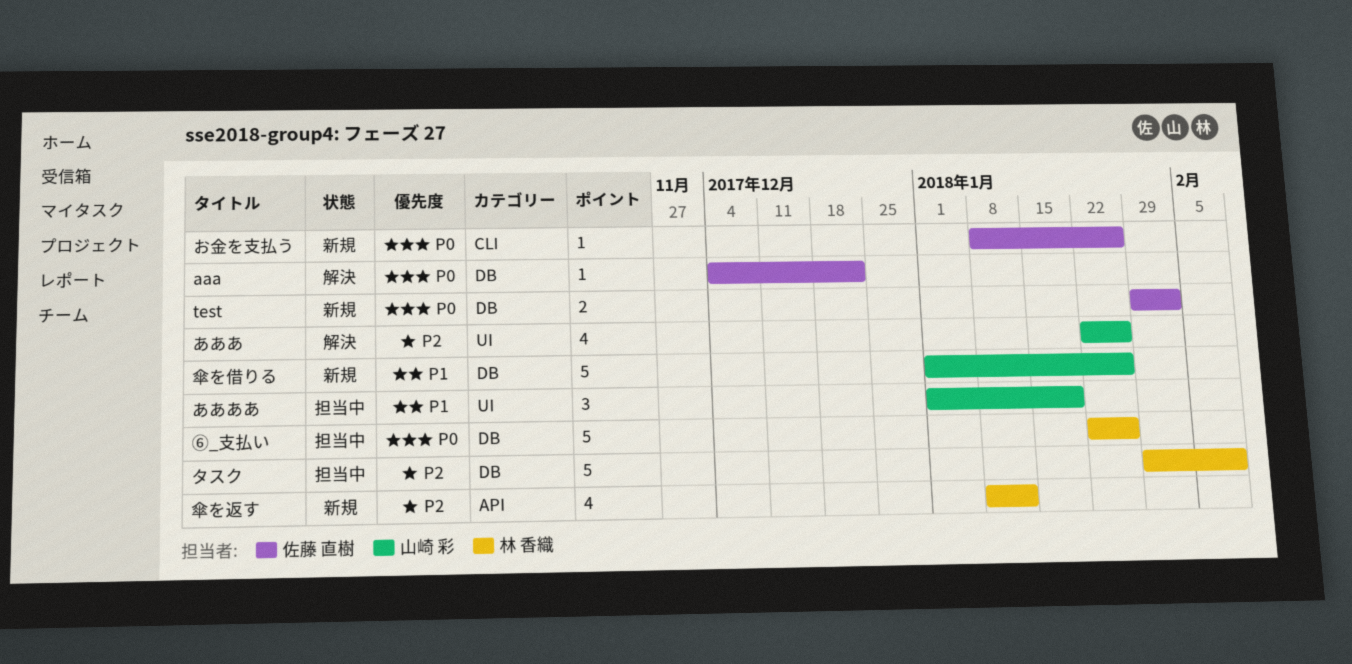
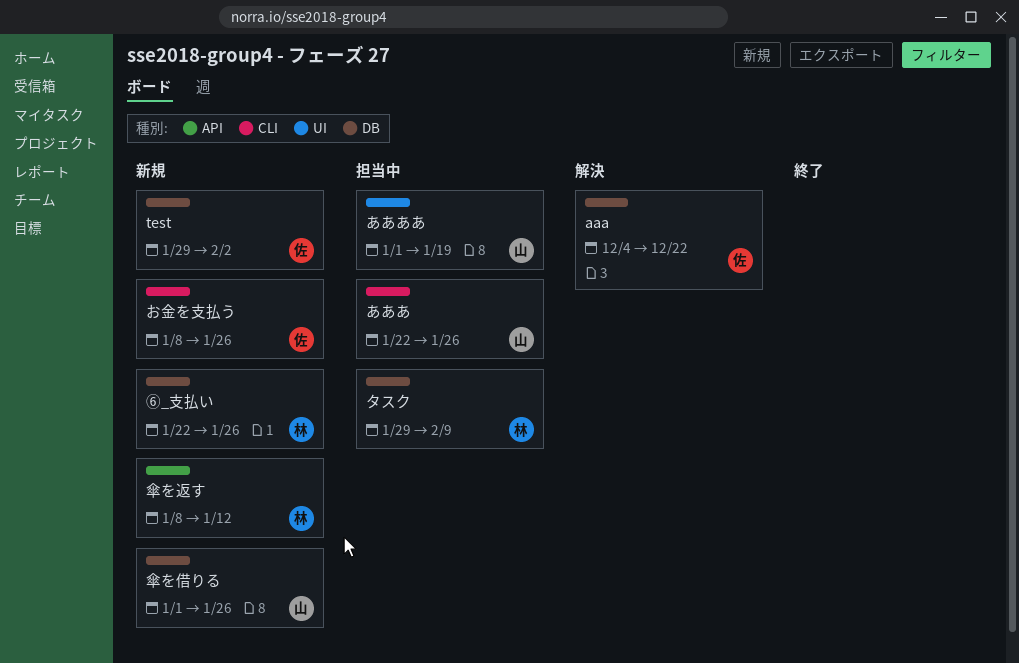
⑥_支払い, status: 担当中 -> 新規
あああ, status: 解決 -> 担当中
あああ, label: UI -> CLI

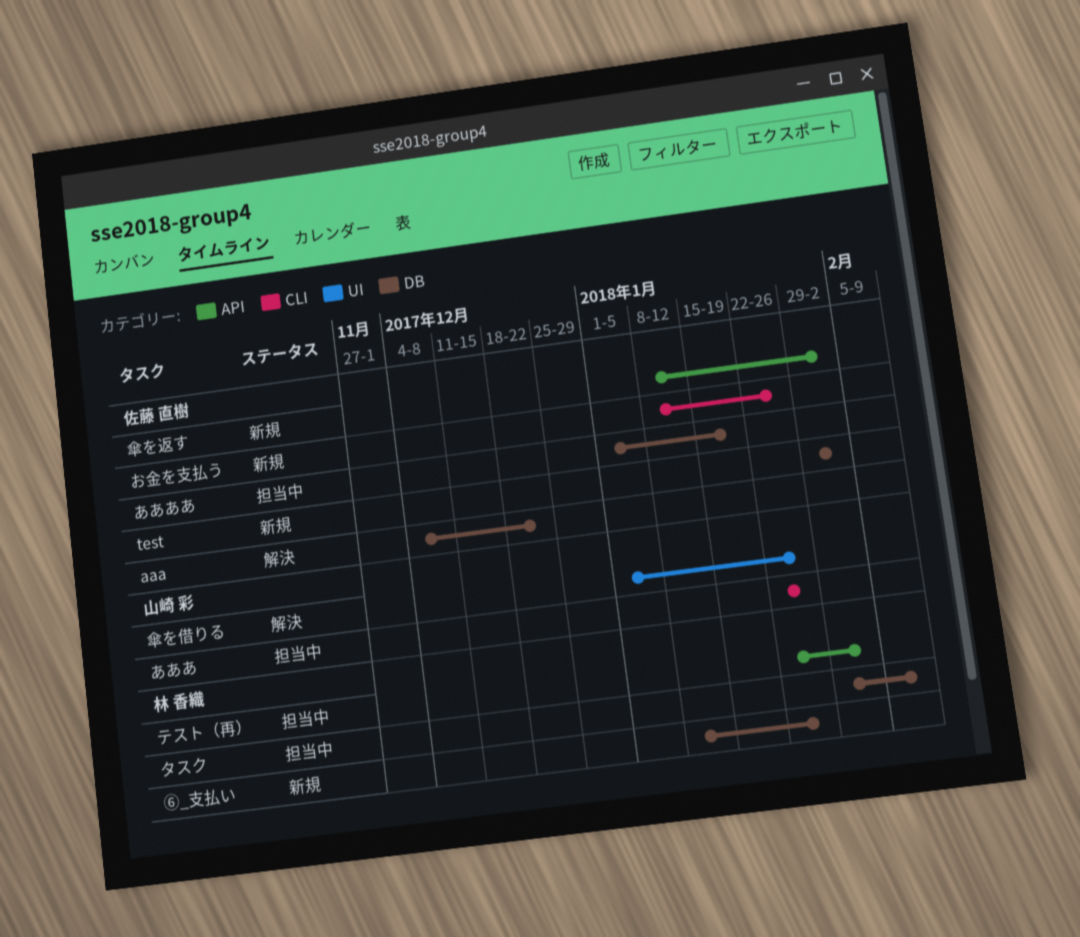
⑥_支払い, start: Jan 22 -> Jan 8
ああああ, owner: 山崎 彩 -> 佐藤 直樹
ああああ, label: UI -> DB
テスト（再）: none -> present
傘を借りる, status: 新規 -> 解決
傘を借りる, label: DB -> UI
傘を返す, owner: 林 香織 -> 佐藤 直樹
傘を返す, due: Jan 12 -> Feb 2

